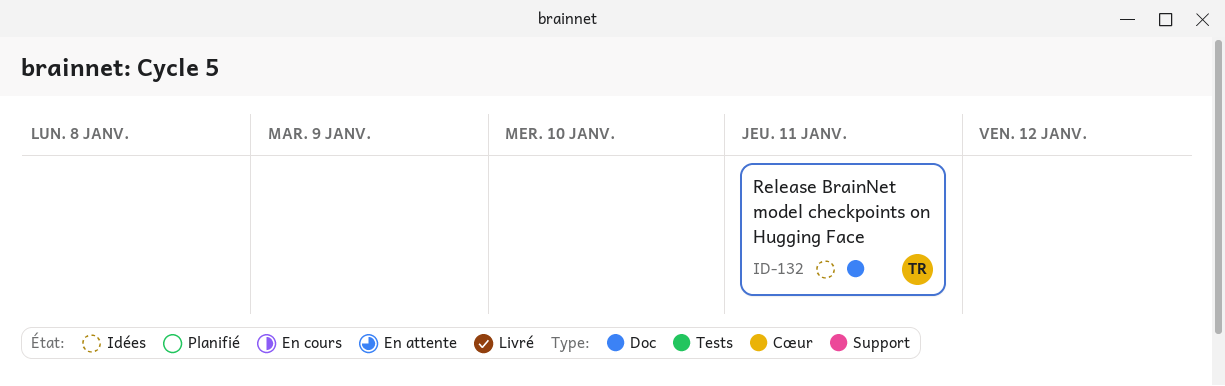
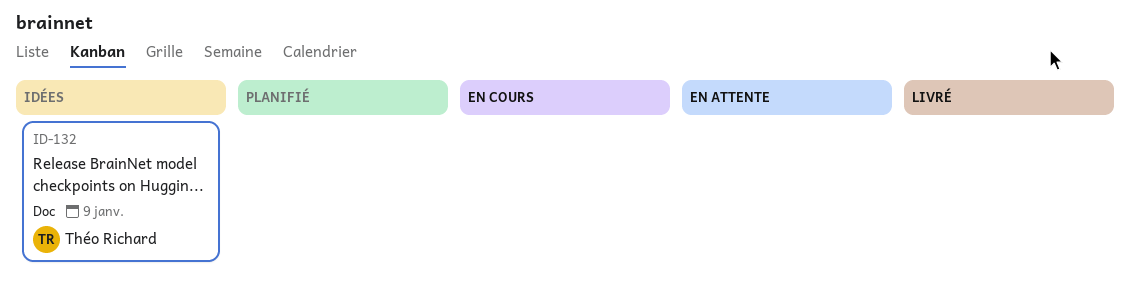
ID-132, due: Jan 11 -> Jan 9

